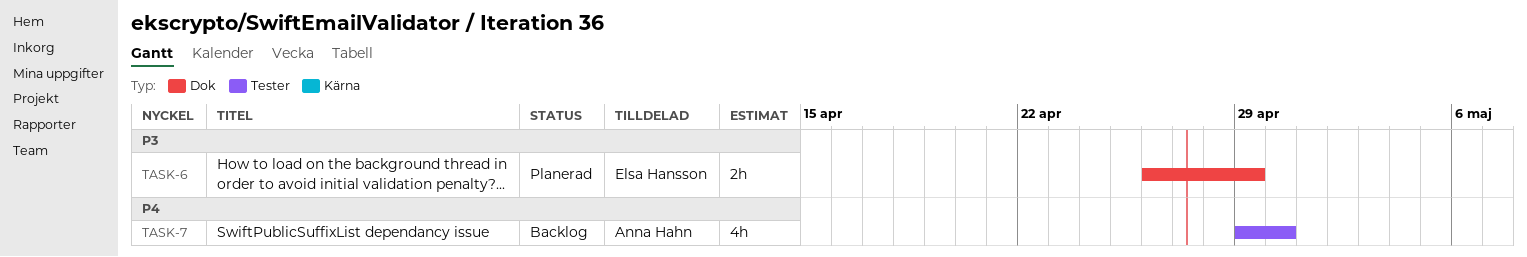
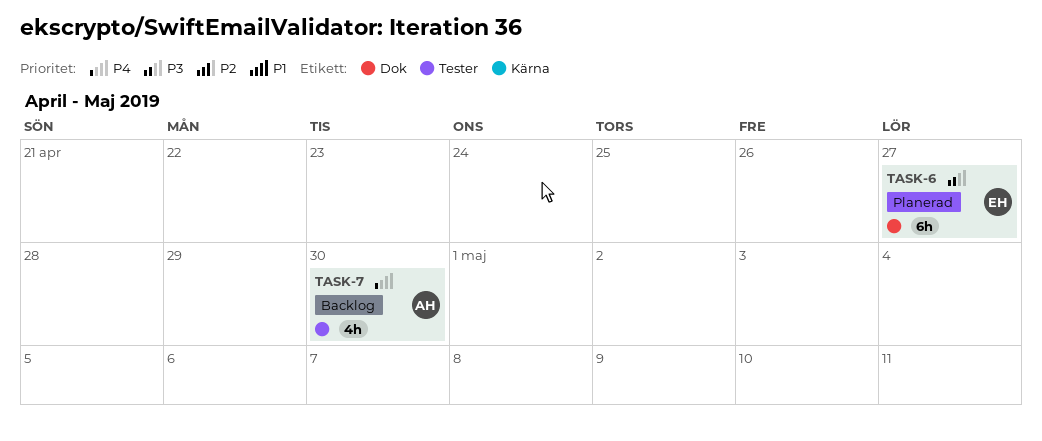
TASK-6, estimate: 2h -> 6h
TASK-6, due: Apr 29 -> Apr 27

